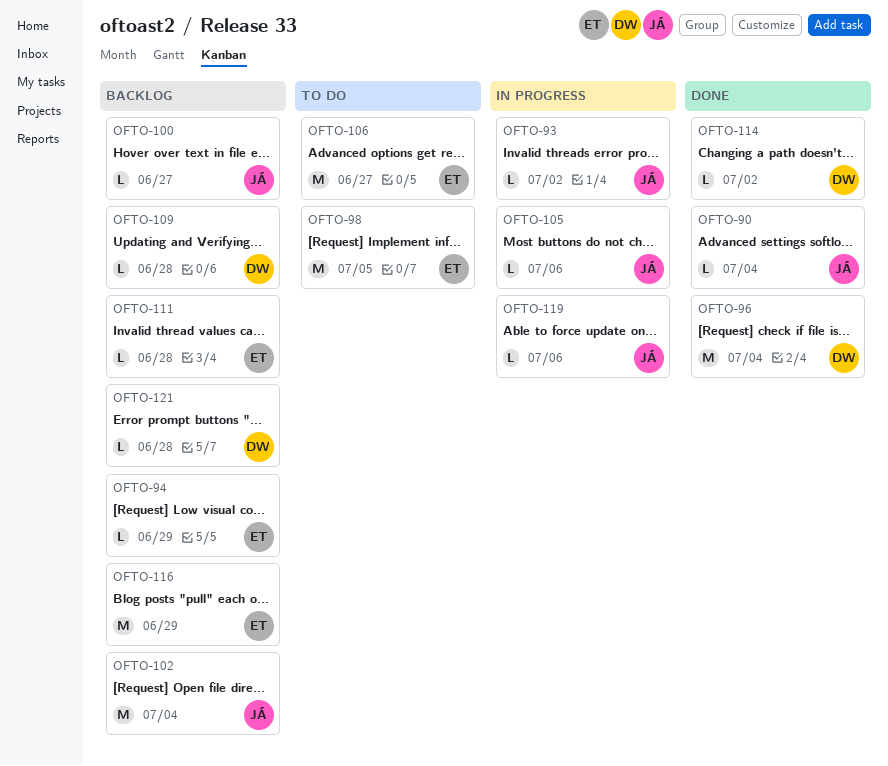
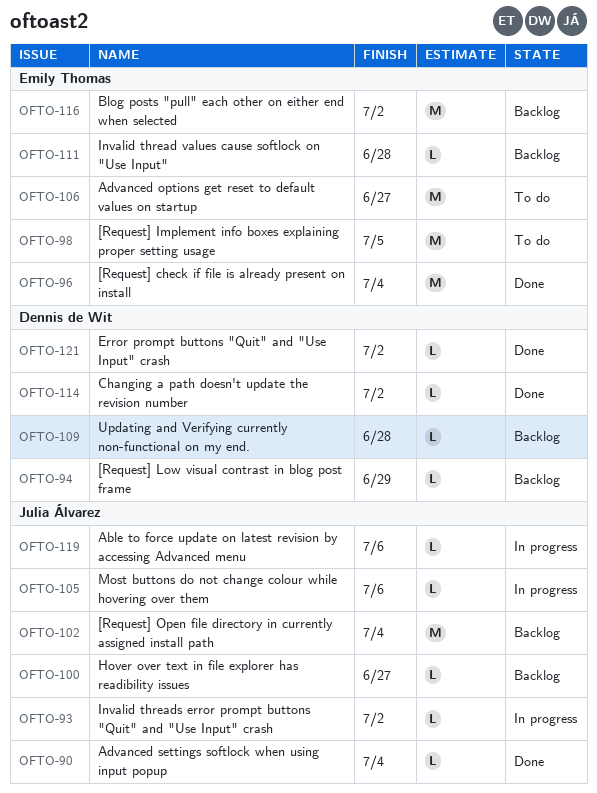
OFTO-94, owner: Emily Thomas -> Dennis de Wit
OFTO-96, owner: Dennis de Wit -> Emily Thomas
OFTO-116, due: Jun 29 -> Jul 2
OFTO-121, status: Backlog -> Done
OFTO-121, due: Jun 28 -> Jul 2

